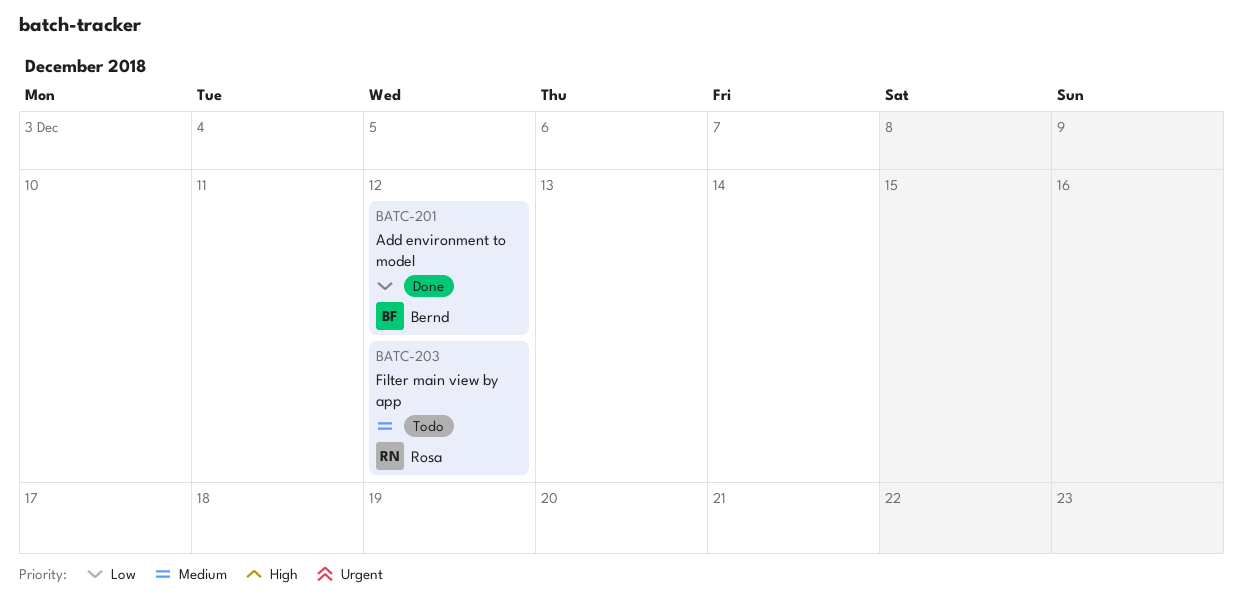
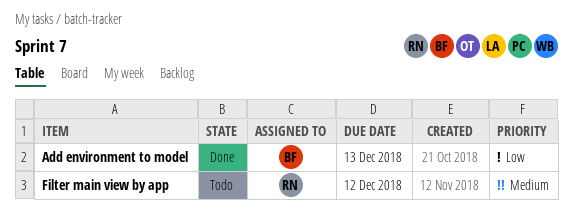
Add environment to model, due: Dec 12 -> Dec 13

